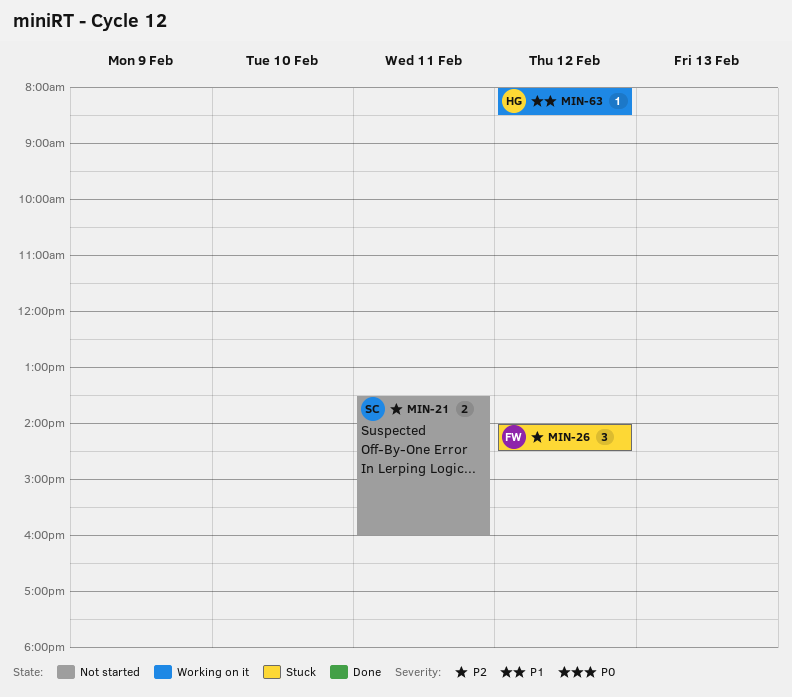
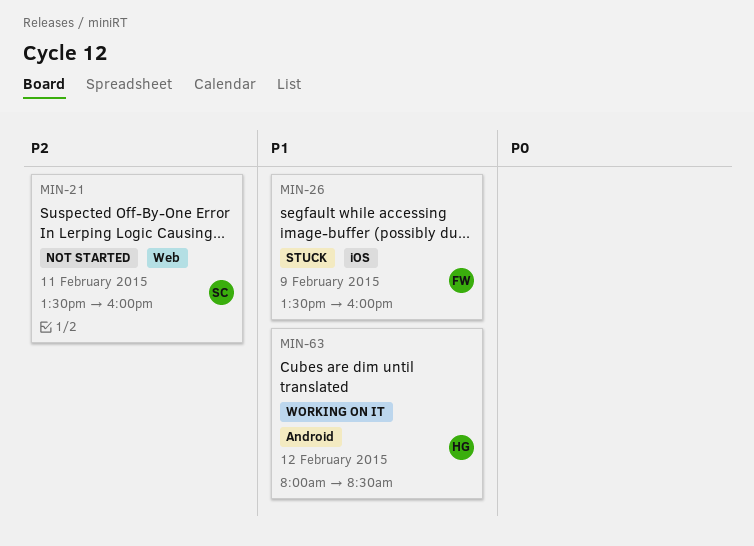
MIN-26, priority: P2 -> P1
MIN-26, day: Feb 12 -> Feb 9
MIN-26, begins: 14:00 -> 13:30
MIN-26, ends: 14:30 -> 16:00

